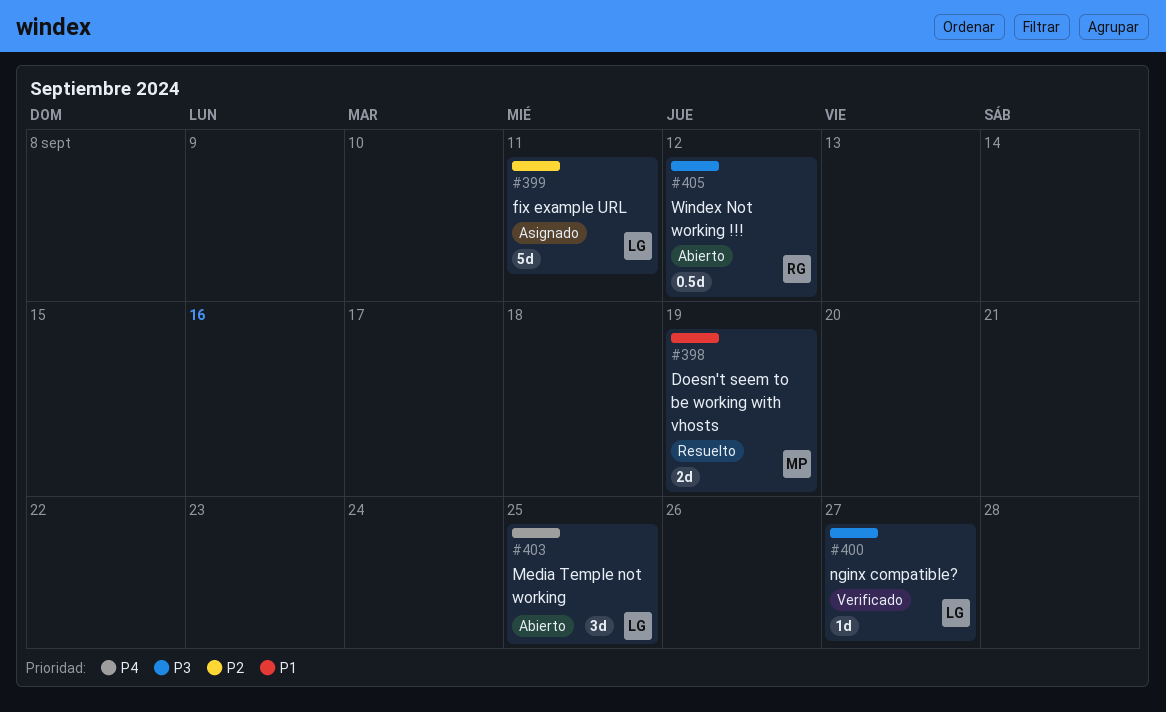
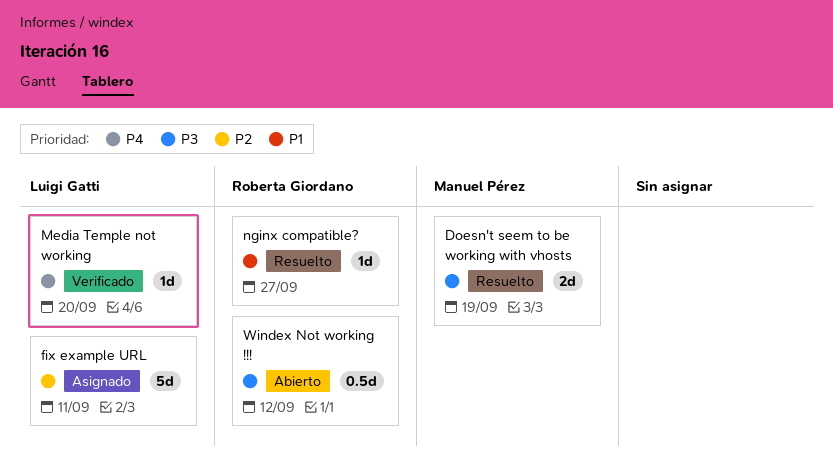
Doesn't seem to be working with vhosts, priority: P1 -> P3
Media Temple not working, status: Abierto -> Verificado
Media Temple not working, estimate: 3d -> 1d
Media Temple not working, due: Sep 25 -> Sep 20
nginx compatible?, status: Verificado -> Resuelto
nginx compatible?, owner: Luigi Gatti -> Roberta Giordano
nginx compatible?, priority: P3 -> P1

